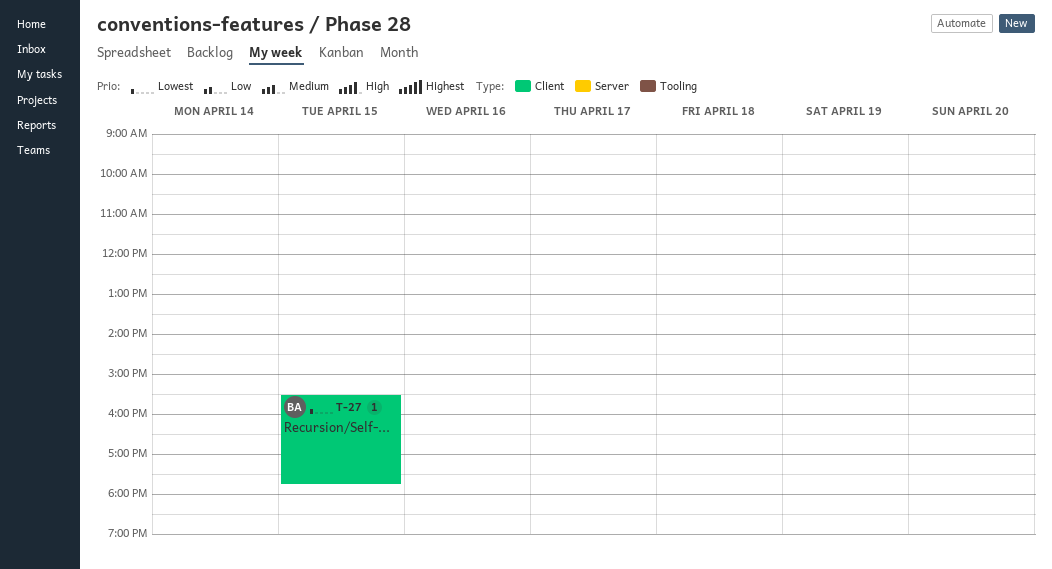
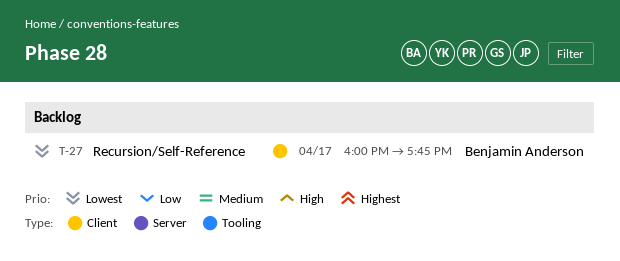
T-27, day: Apr 15 -> Apr 17
T-27, begins: 15:30 -> 16:00

